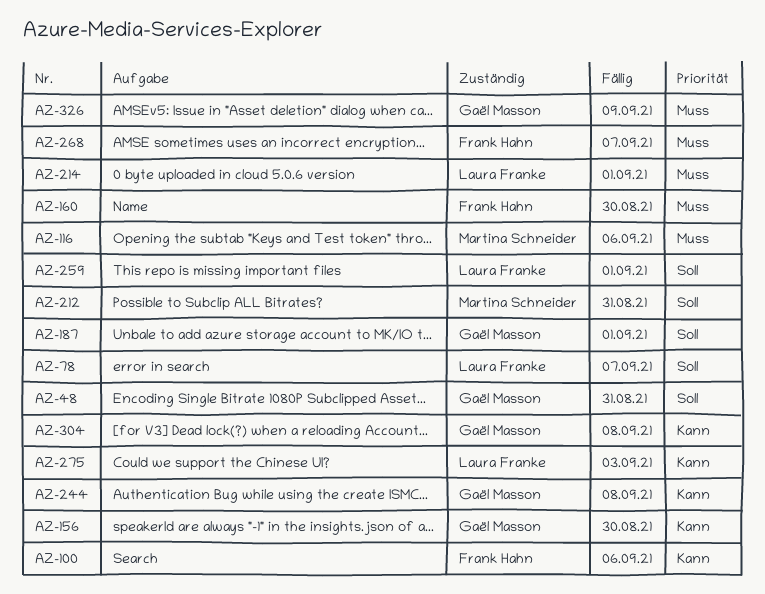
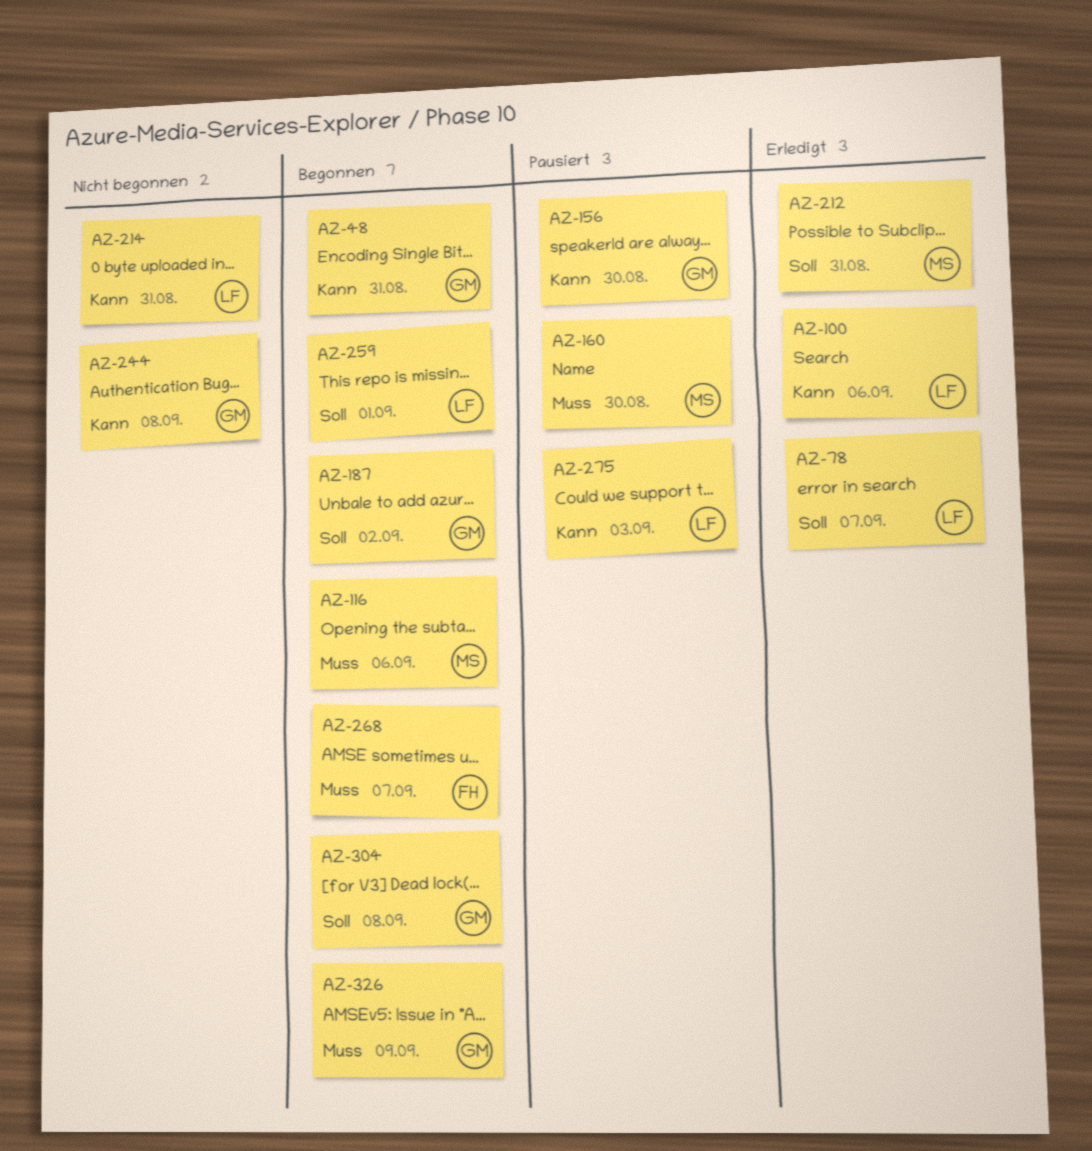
AZ-48, priority: Soll -> Kann
AZ-100, owner: Frank Hahn -> Laura Franke
AZ-160, owner: Frank Hahn -> Martina Schneider
AZ-187, due: Sep 1 -> Sep 2
AZ-214, priority: Muss -> Kann
AZ-214, due: Sep 1 -> Aug 31
AZ-304, priority: Kann -> Soll

